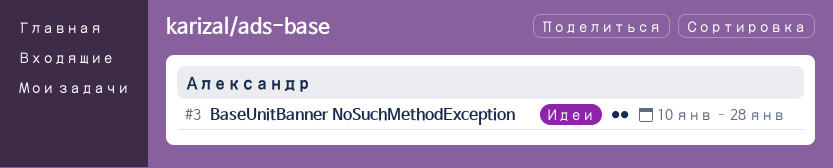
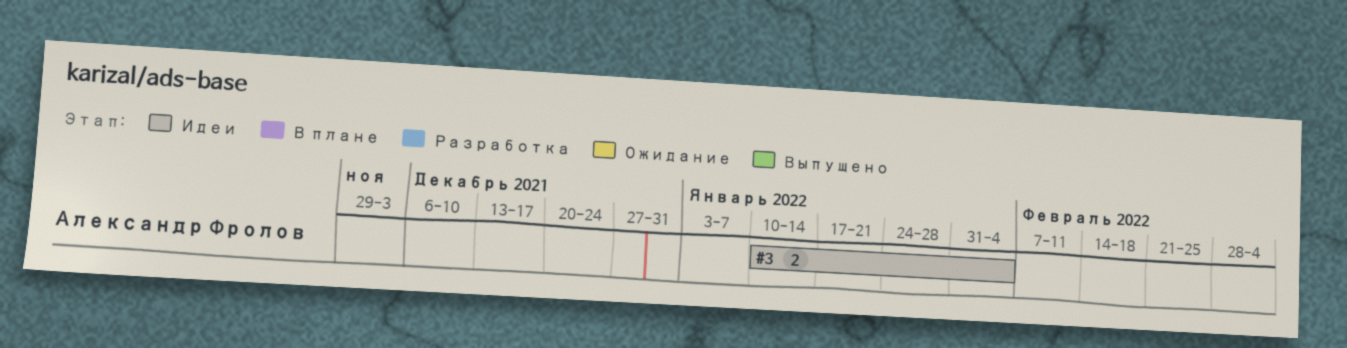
#3, due: Jan 28 -> Feb 4

